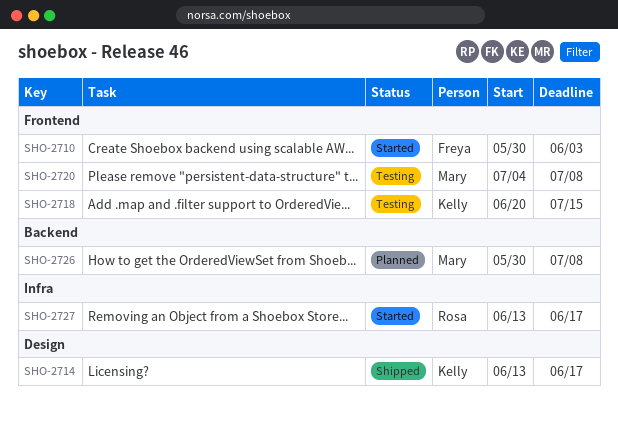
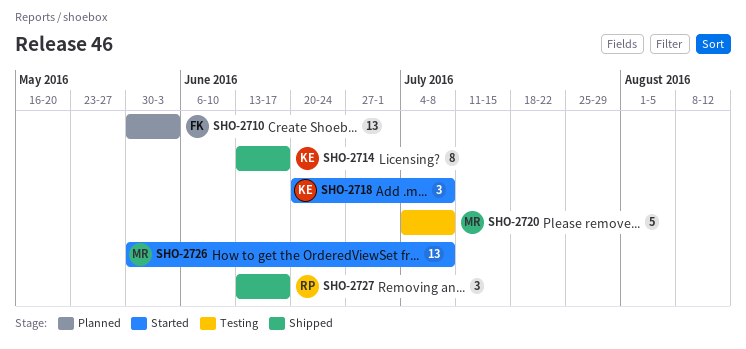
SHO-2710, status: Started -> Planned
SHO-2718, status: Testing -> Started
SHO-2718, due: Jul 15 -> Jul 8
SHO-2726, status: Planned -> Started
SHO-2727, status: Started -> Shipped

